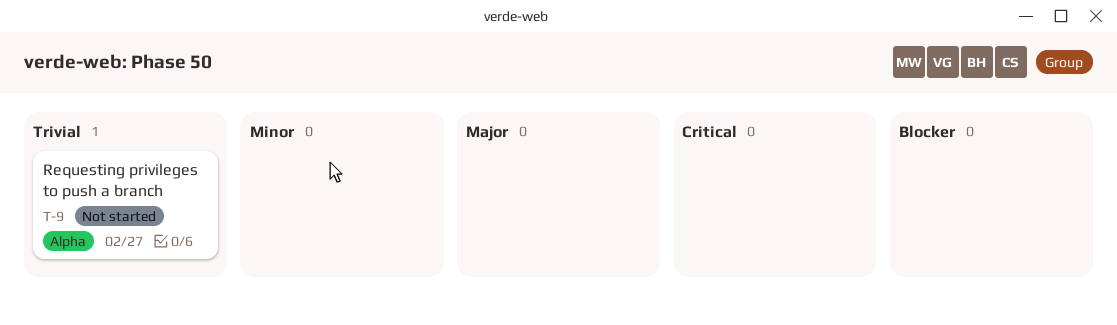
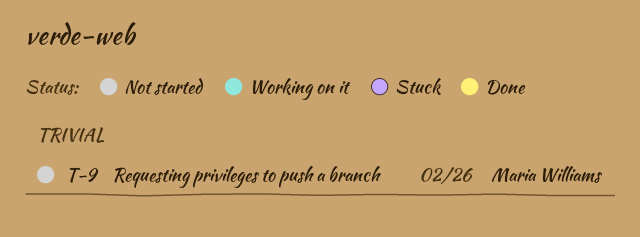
T-9, day: Feb 27 -> Feb 26

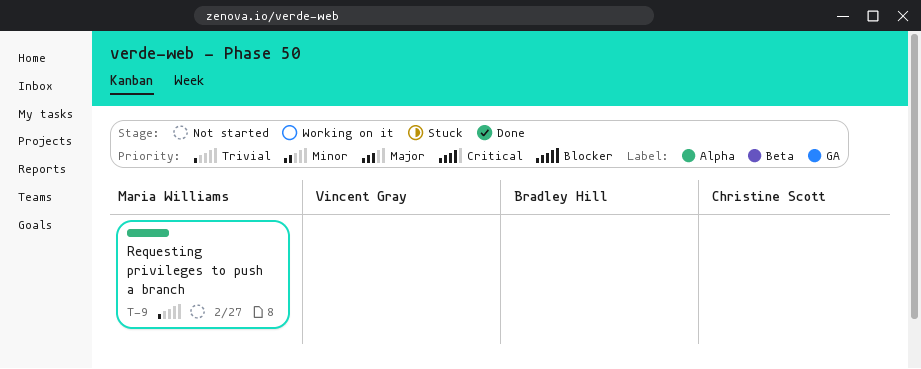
T-9, day: Feb 26 -> Feb 27

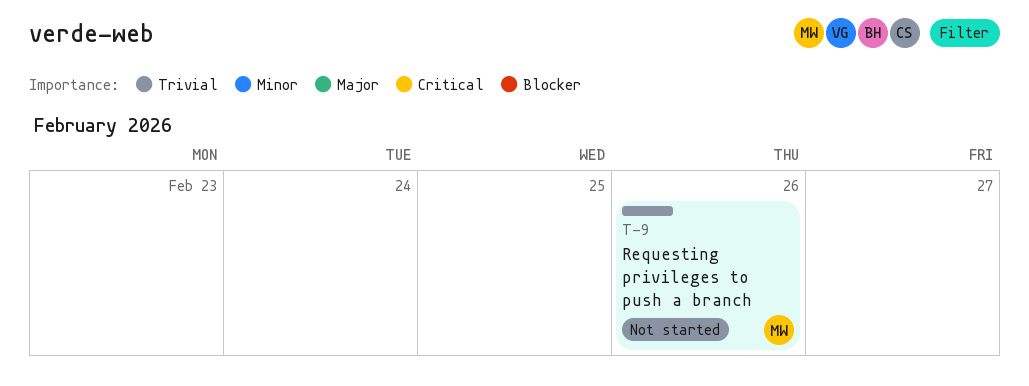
T-9, day: Feb 27 -> Feb 26

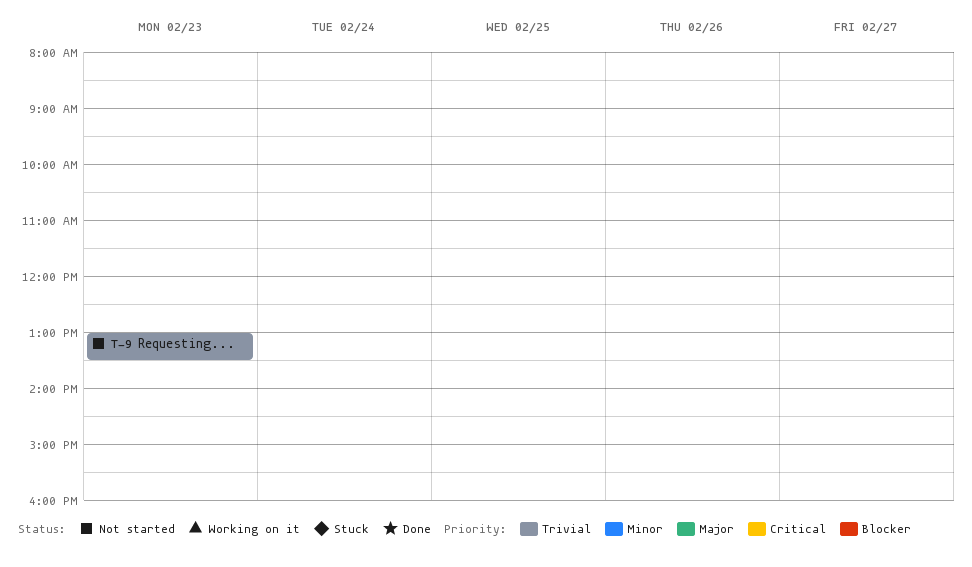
T-9, day: Feb 26 -> Feb 23

